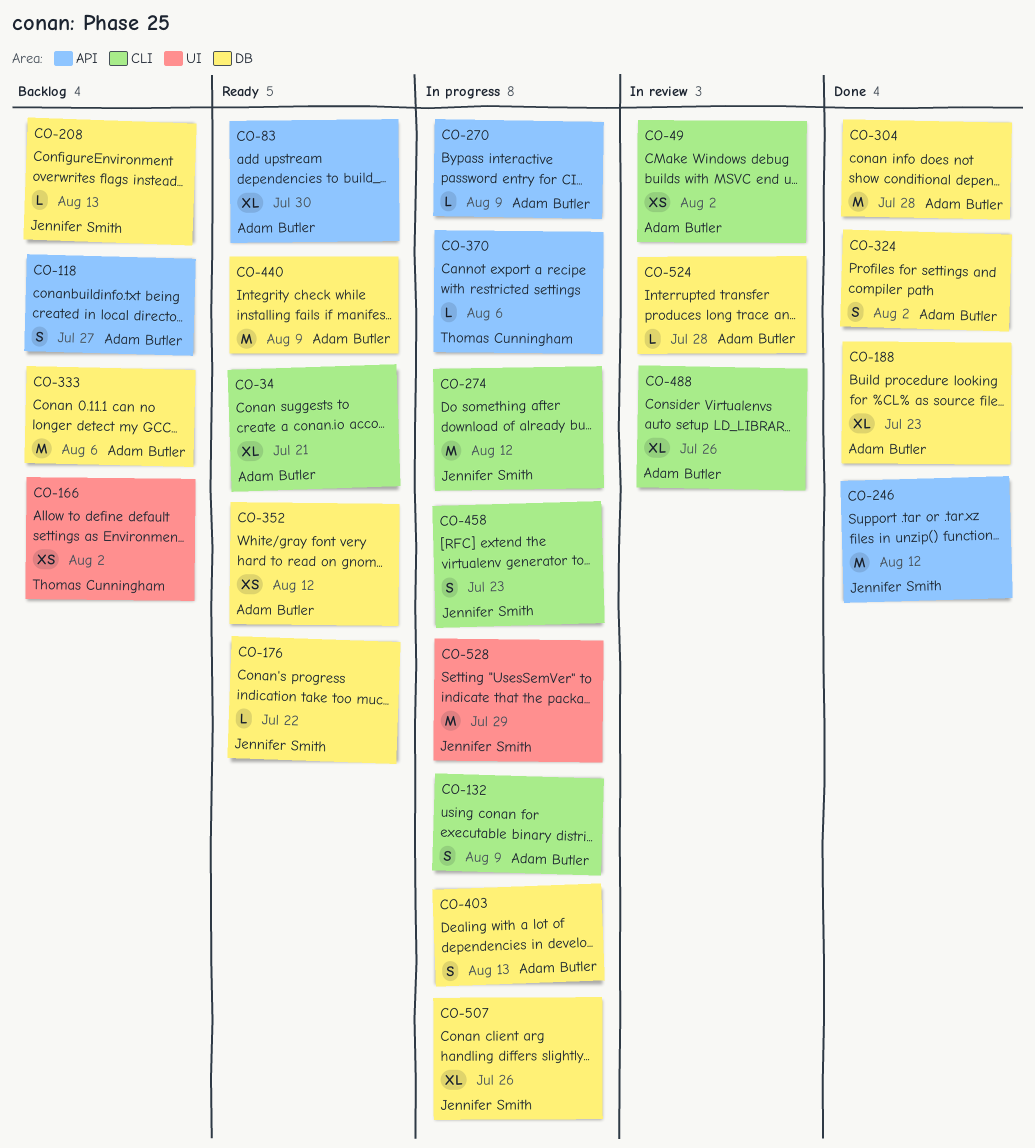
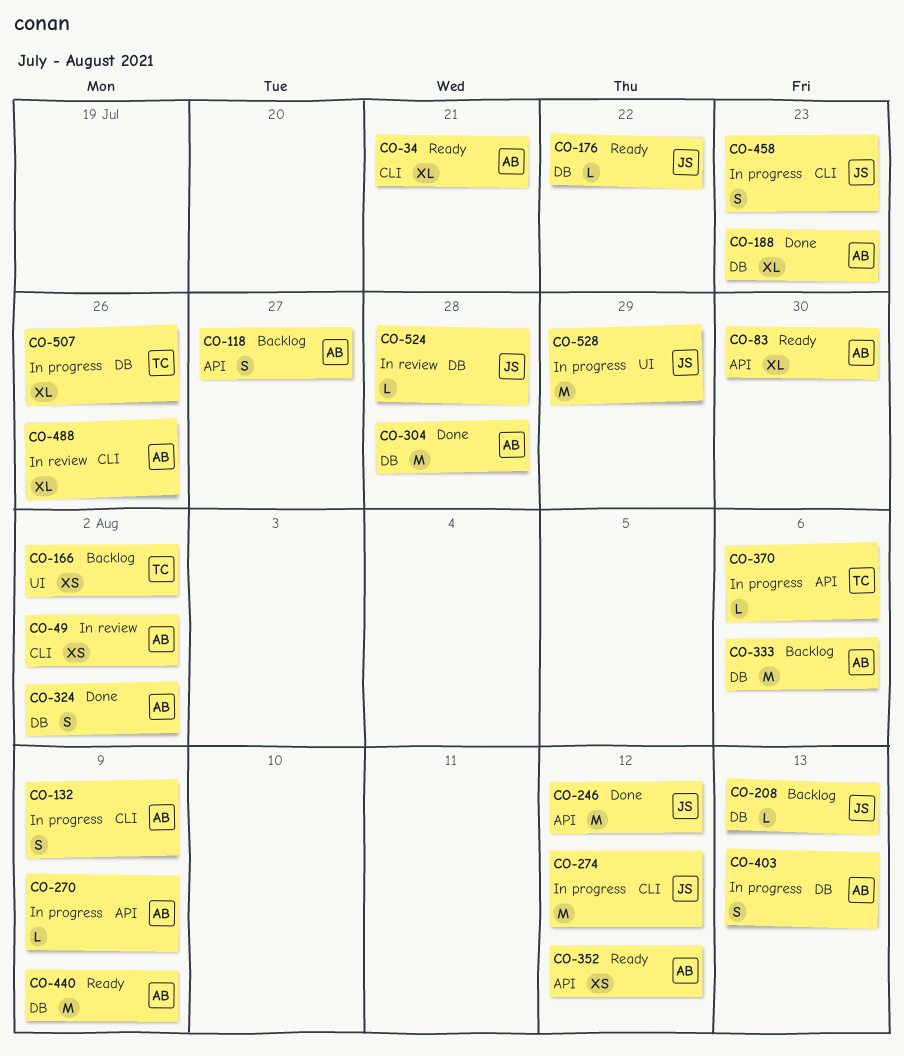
CO-352, label: DB -> API
CO-507, owner: Jennifer Smith -> Thomas Cunningham
CO-524, owner: Adam Butler -> Jennifer Smith

